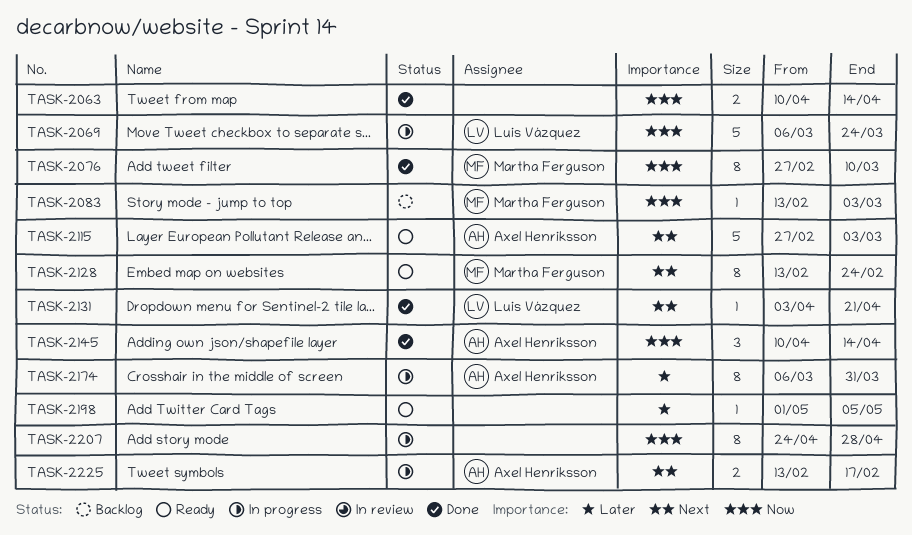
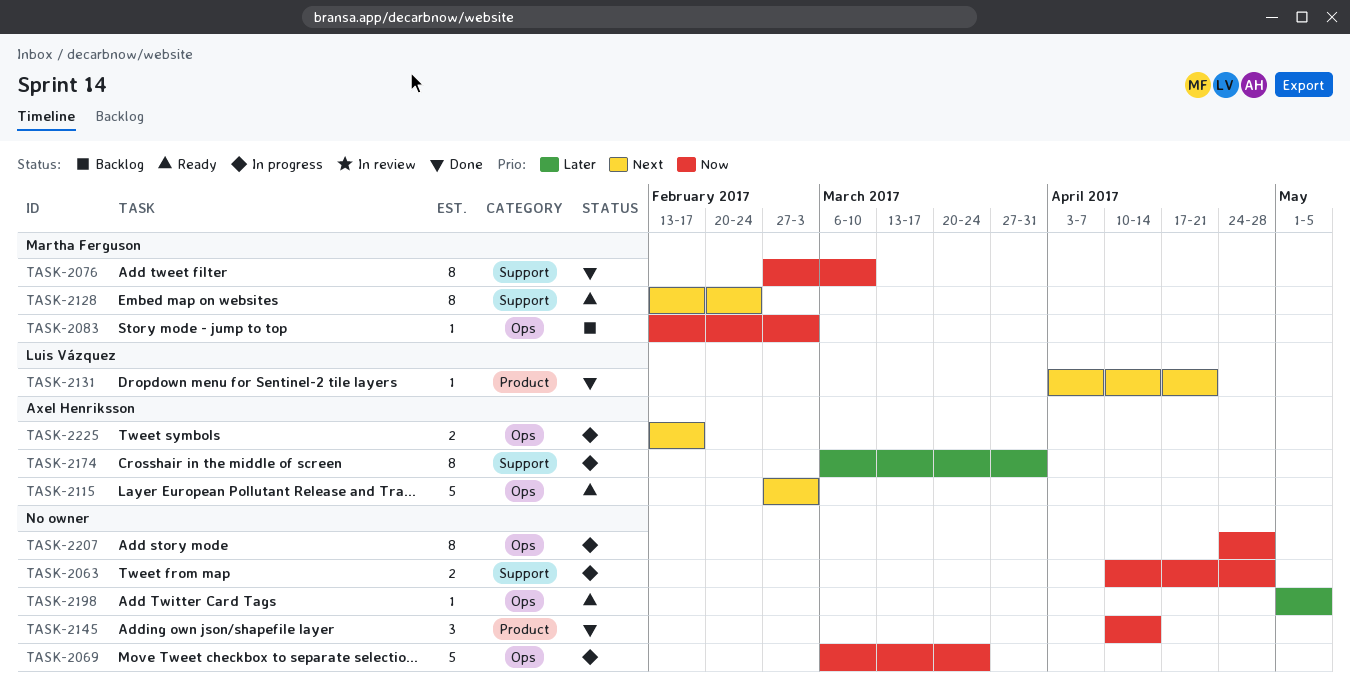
TASK-2063, status: Done -> In progress
TASK-2063, due: Apr 14 -> Apr 28
TASK-2069, owner: Luis Vázquez -> none
TASK-2145, owner: Axel Henriksson -> none

